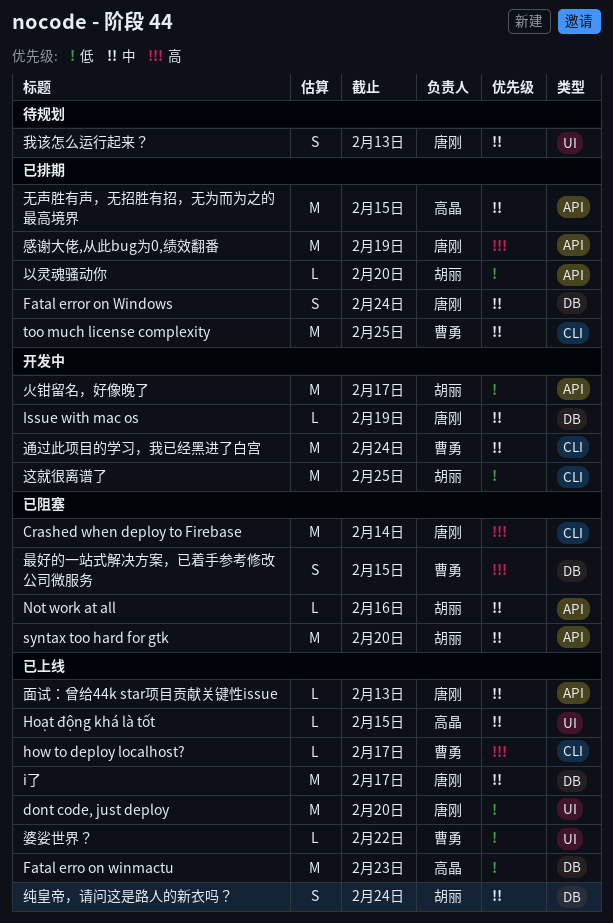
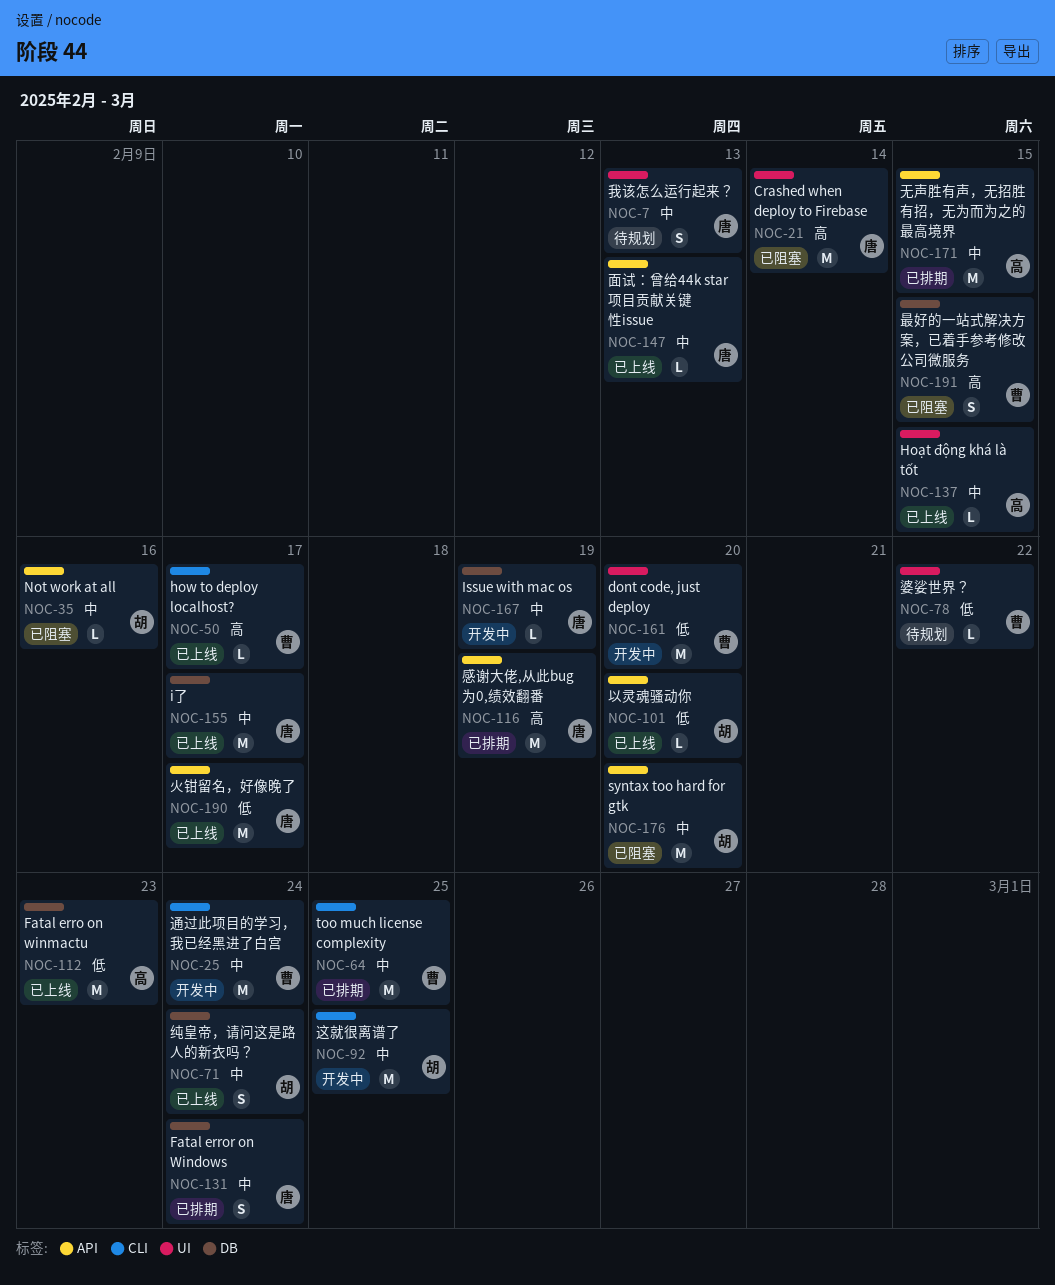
Crashed when deploy to Firebase, label: CLI -> UI
dont code, just deploy, status: 已上线 -> 开发中
dont code, just deploy, owner: 唐刚 -> 曹勇
以灵魂骚动你, status: 已排期 -> 已上线
婆娑世界？, status: 已上线 -> 待规划
火钳留名，好像晚了, status: 开发中 -> 已上线
火钳留名，好像晚了, owner: 胡丽 -> 唐刚
这就很离谱了, priority: 低 -> 中

